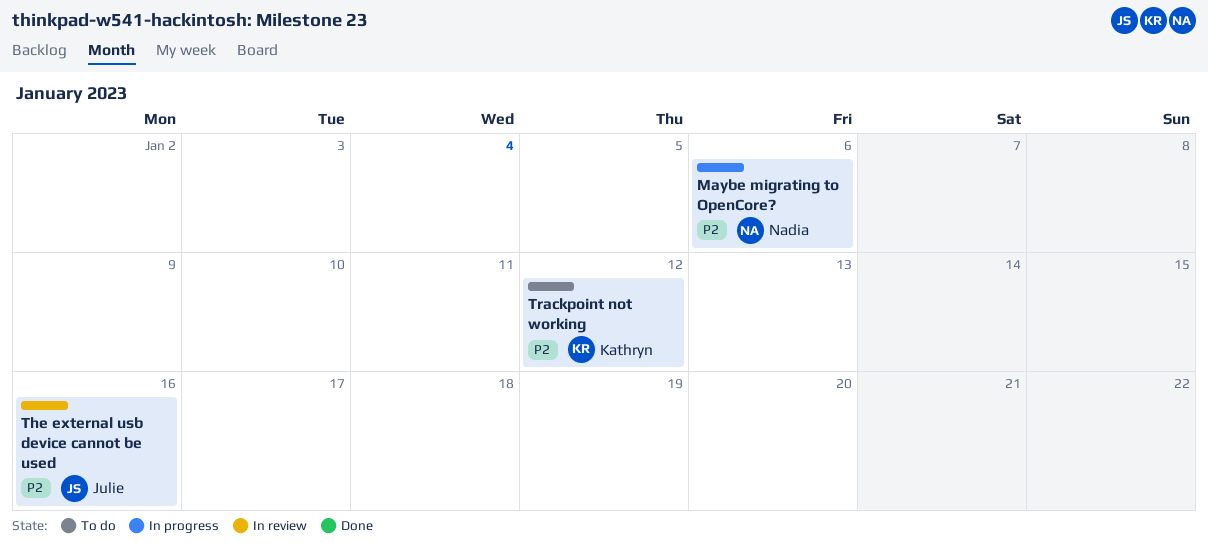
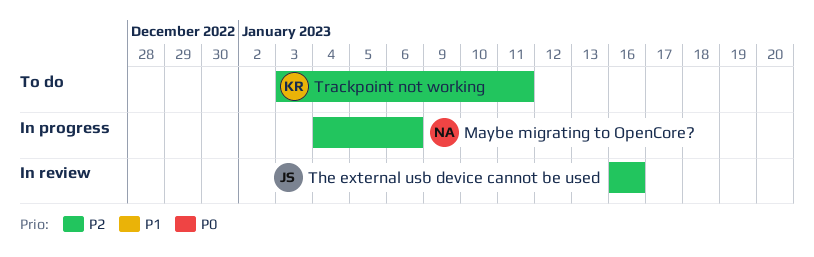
Trackpoint not working, due: Jan 12 -> Jan 11

